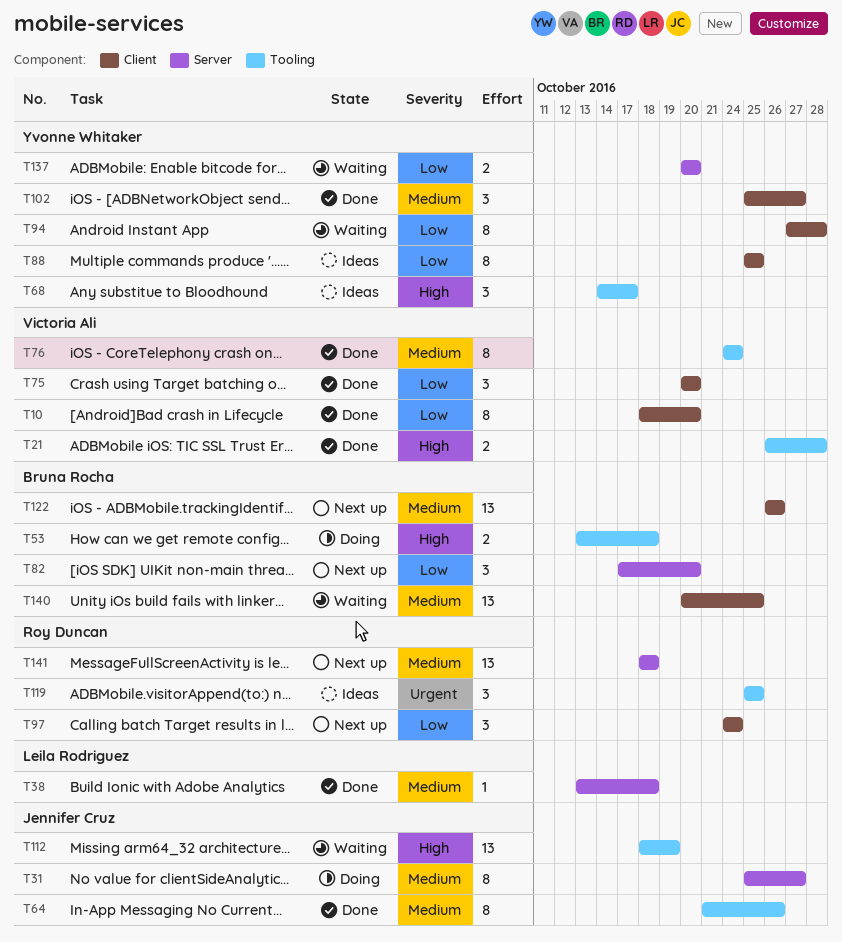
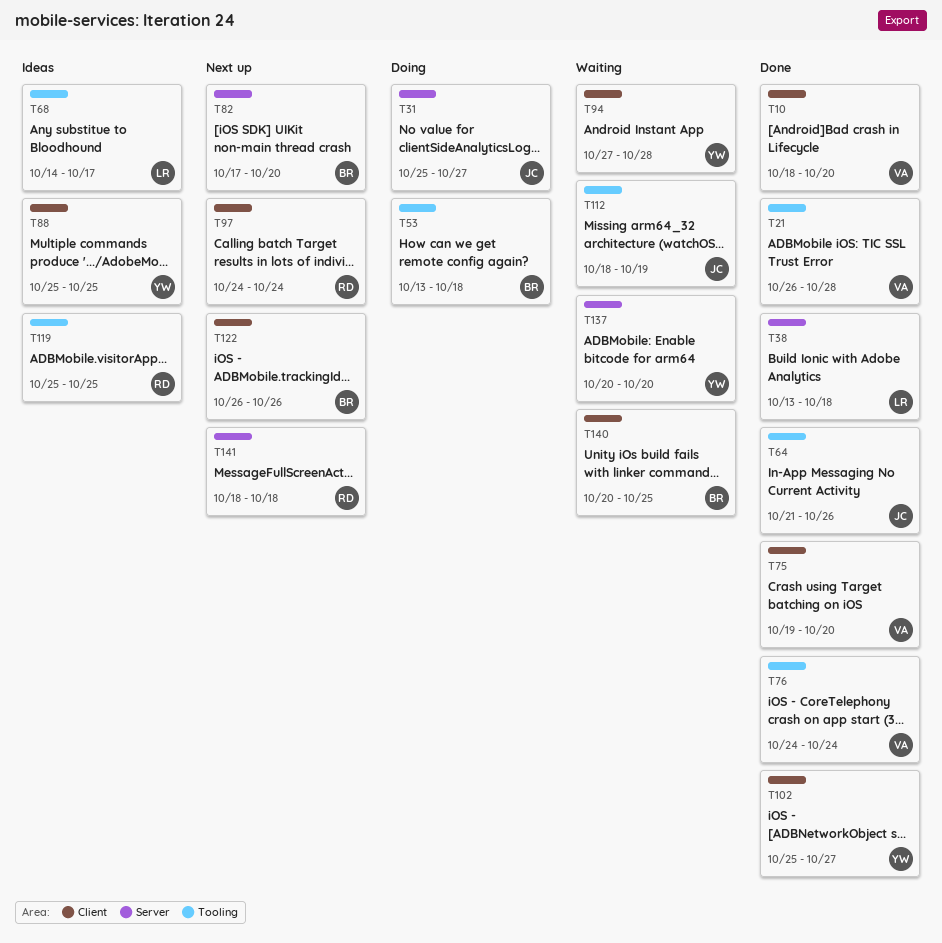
T68, owner: Yvonne Whitaker -> Leila Rodriguez
T75, start: Oct 20 -> Oct 19

